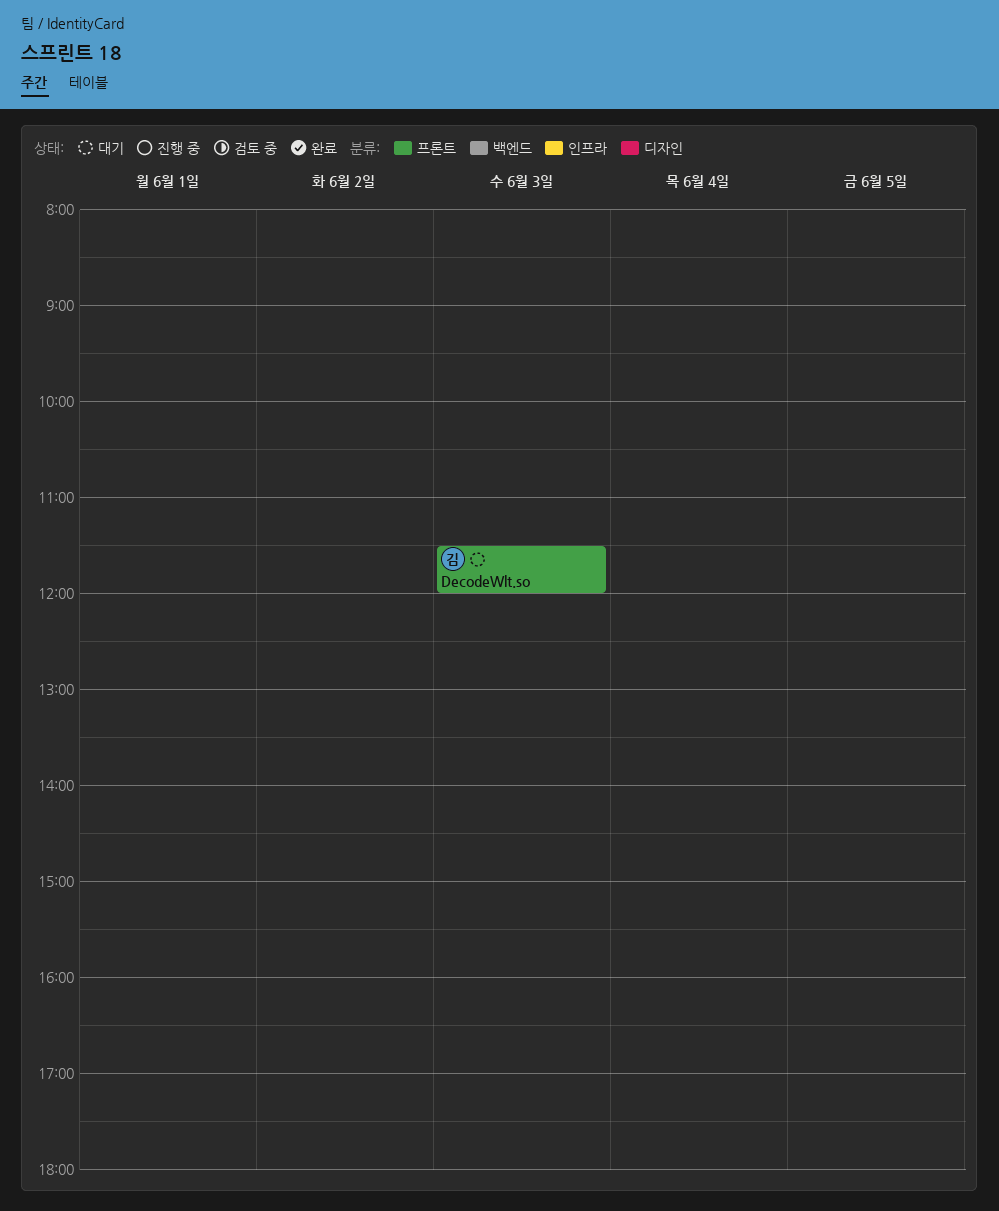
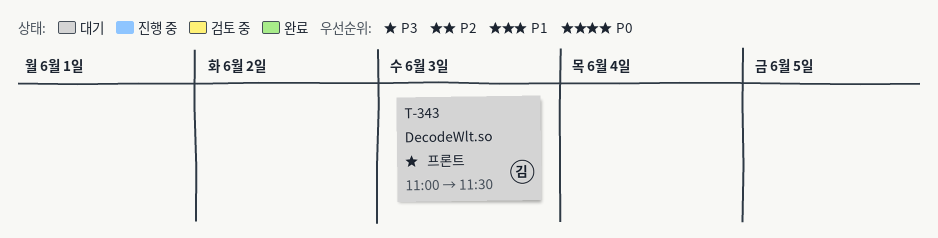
DecodeWlt.so, begins: 11:30 -> 11:00
DecodeWlt.so, ends: 12:00 -> 11:30

